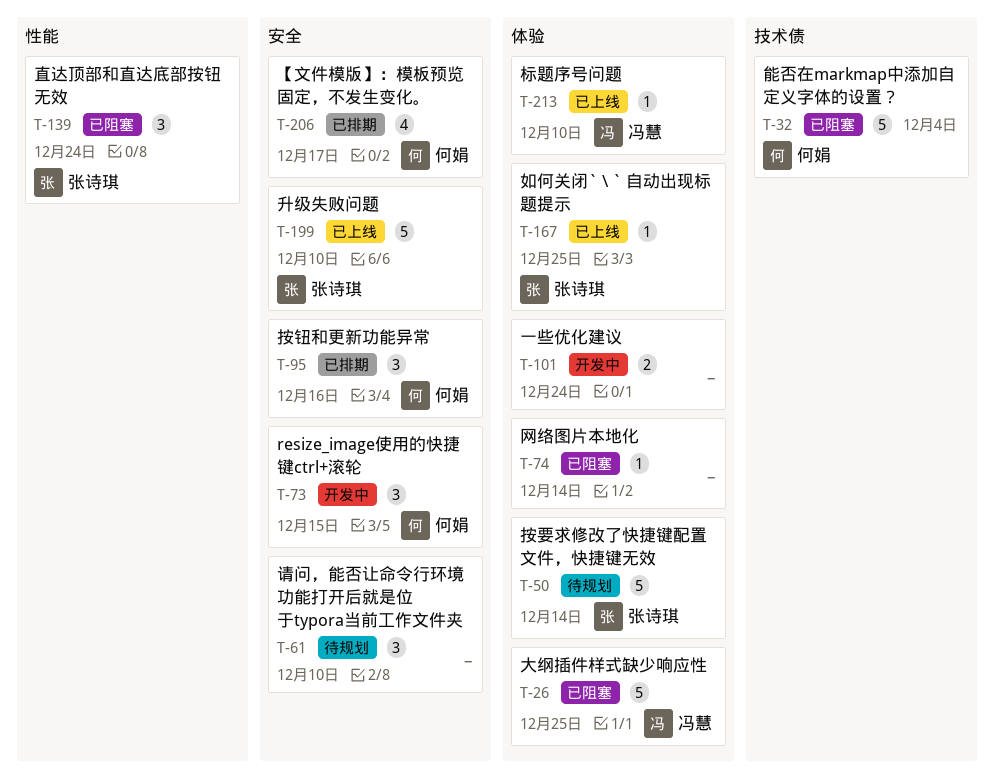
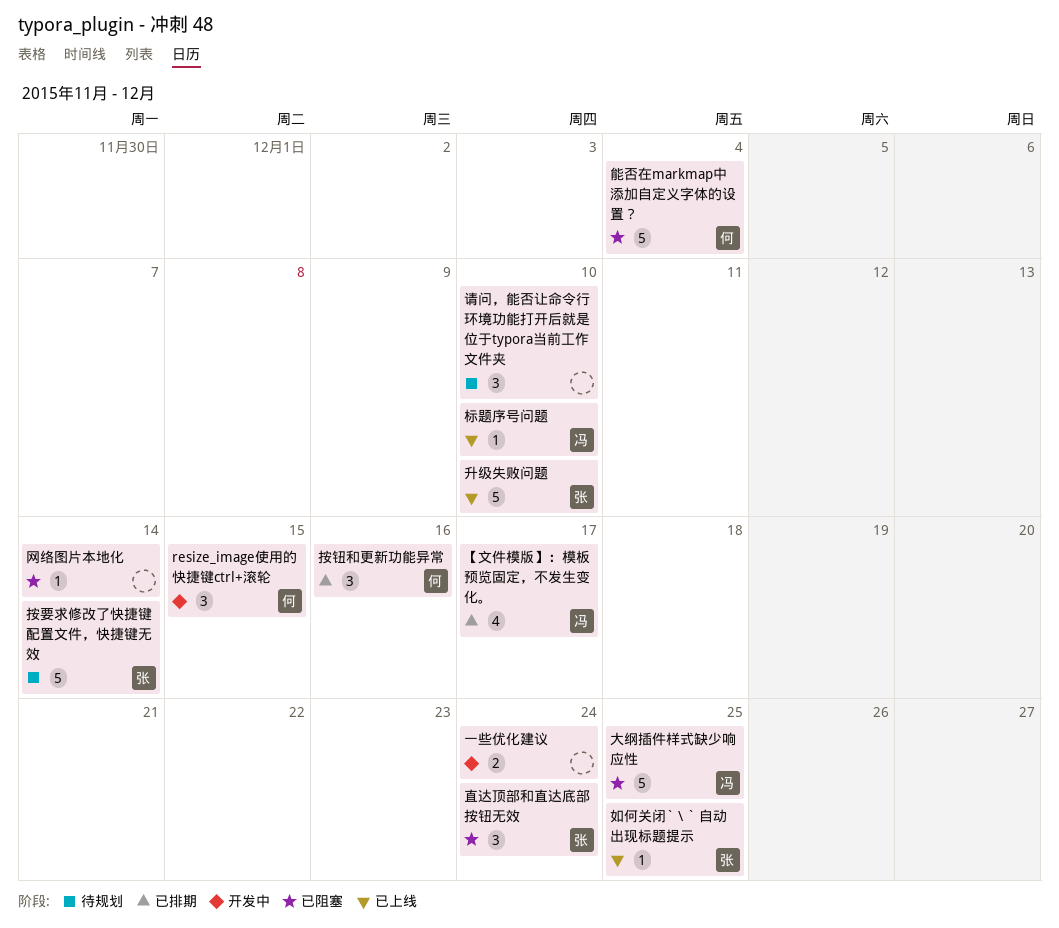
【文件模版】：模板预览固定，不发生变化。, owner: 何娟 -> 冯慧

